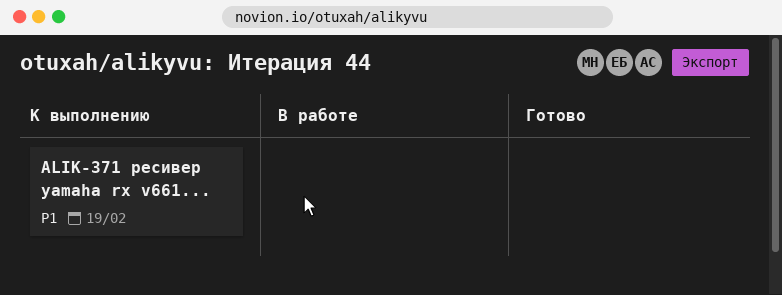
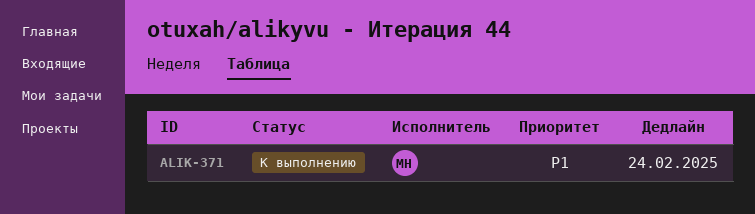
ALIK-371, due: Feb 19 -> Feb 24

